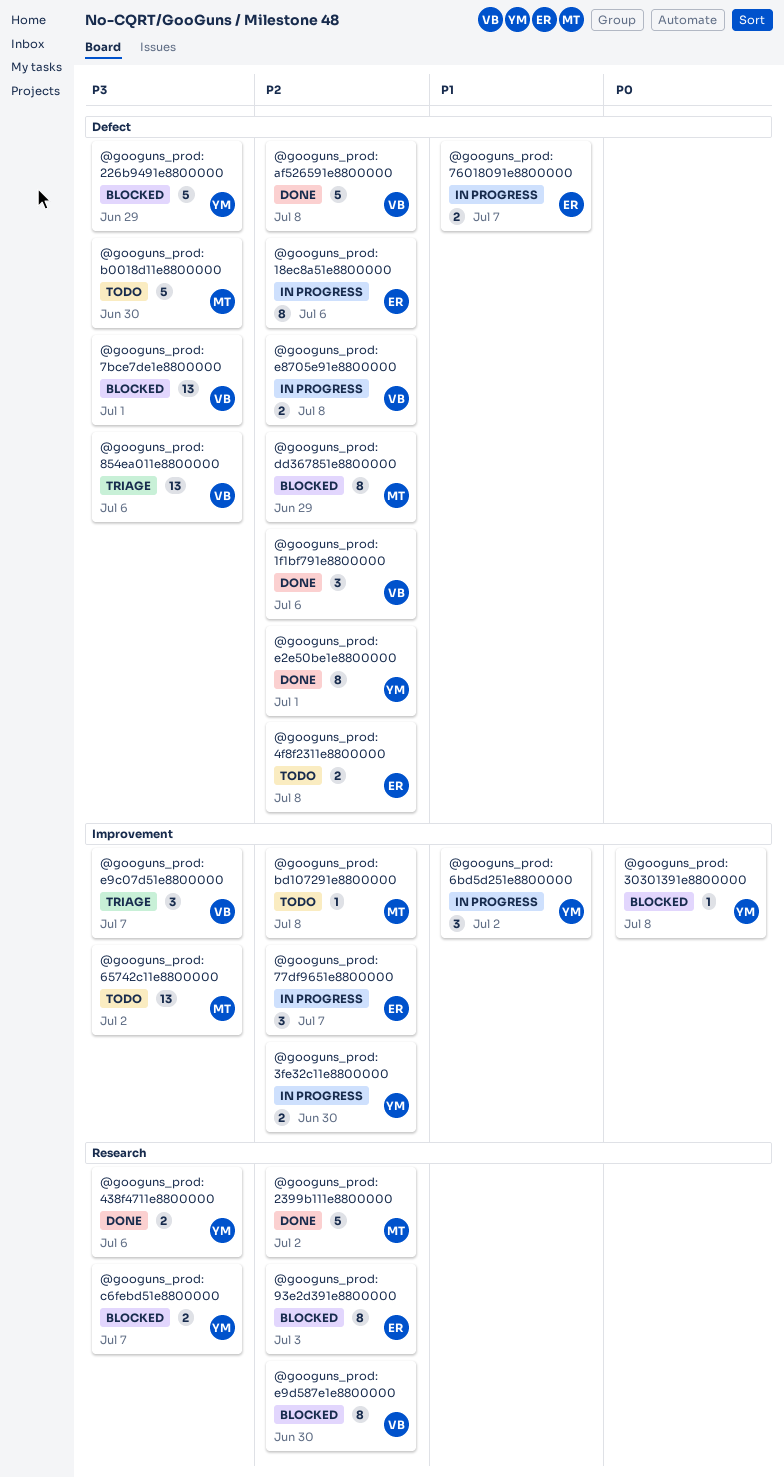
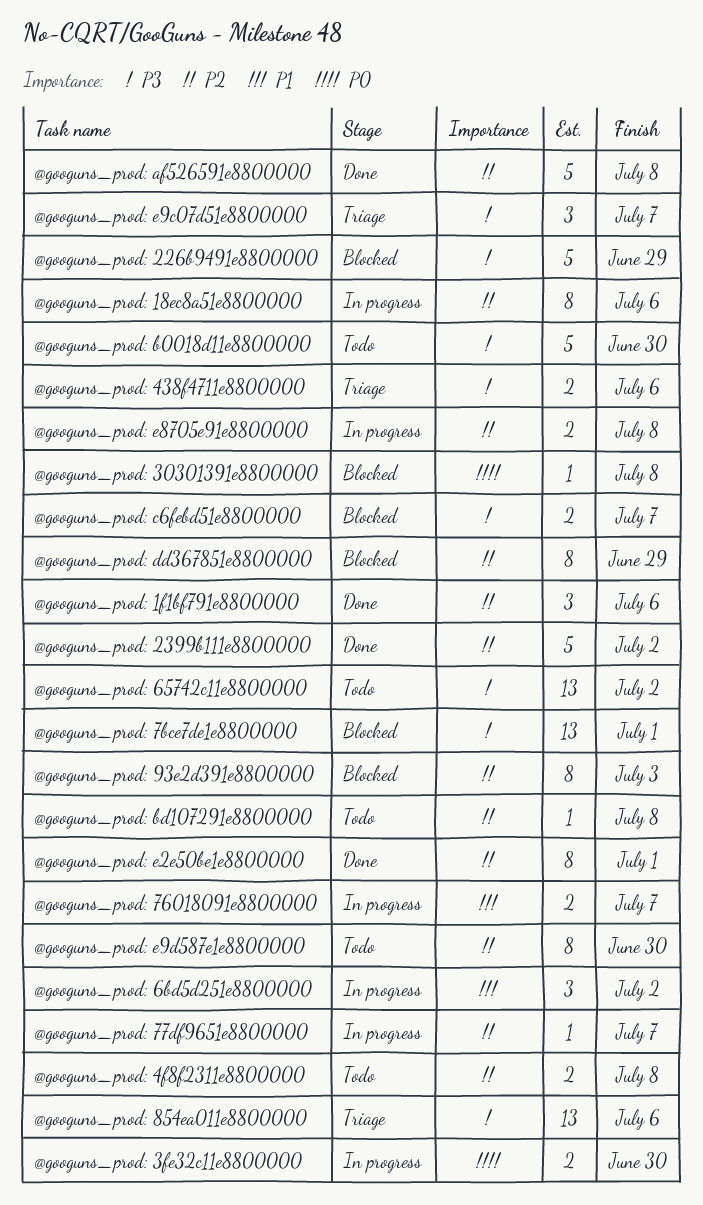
@googuns_prod: 3fe32c11e8800000, priority: P2 -> P0
@googuns_prod: 438f4711e8800000, status: Done -> Triage
@googuns_prod: 77df9651e8800000, estimate: 3 -> 1
@googuns_prod: e9d587e1e8800000, status: Blocked -> Todo

